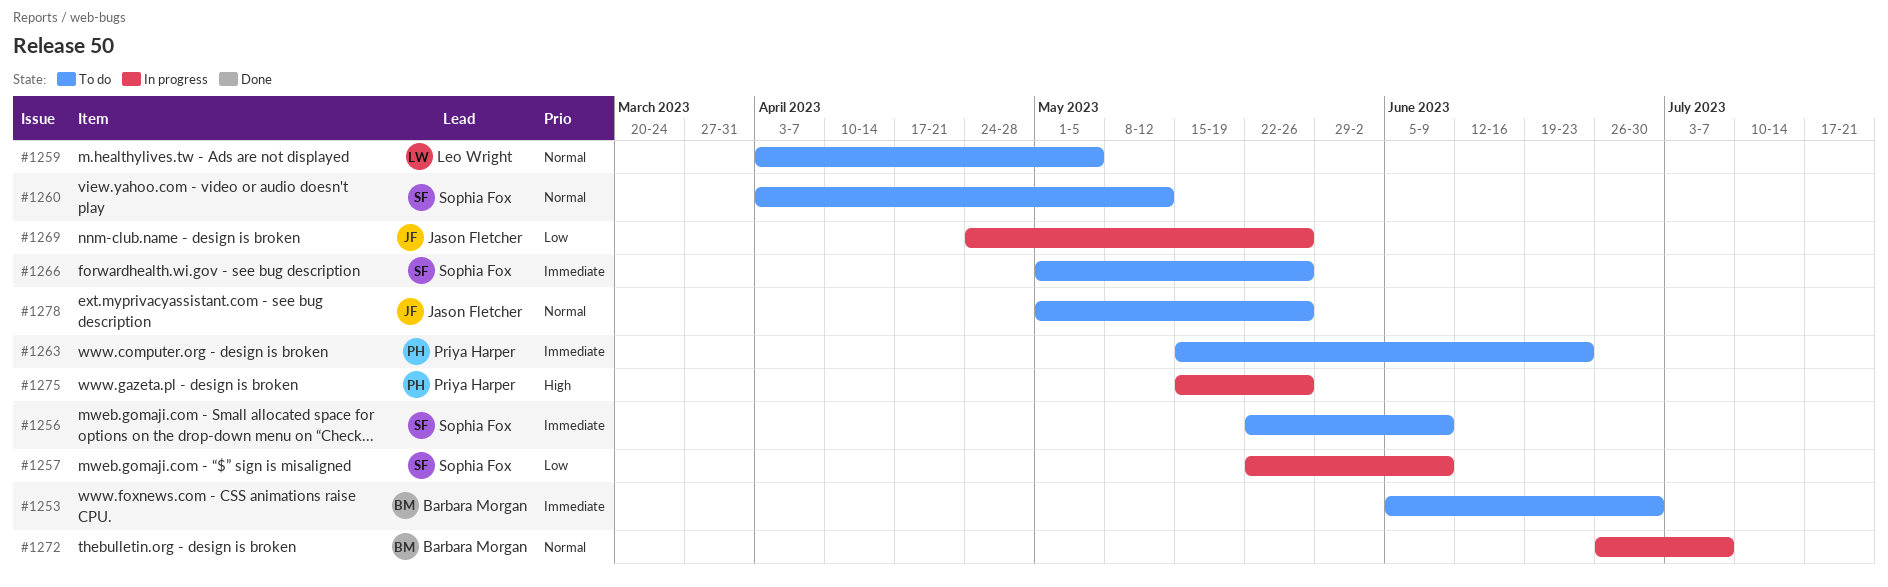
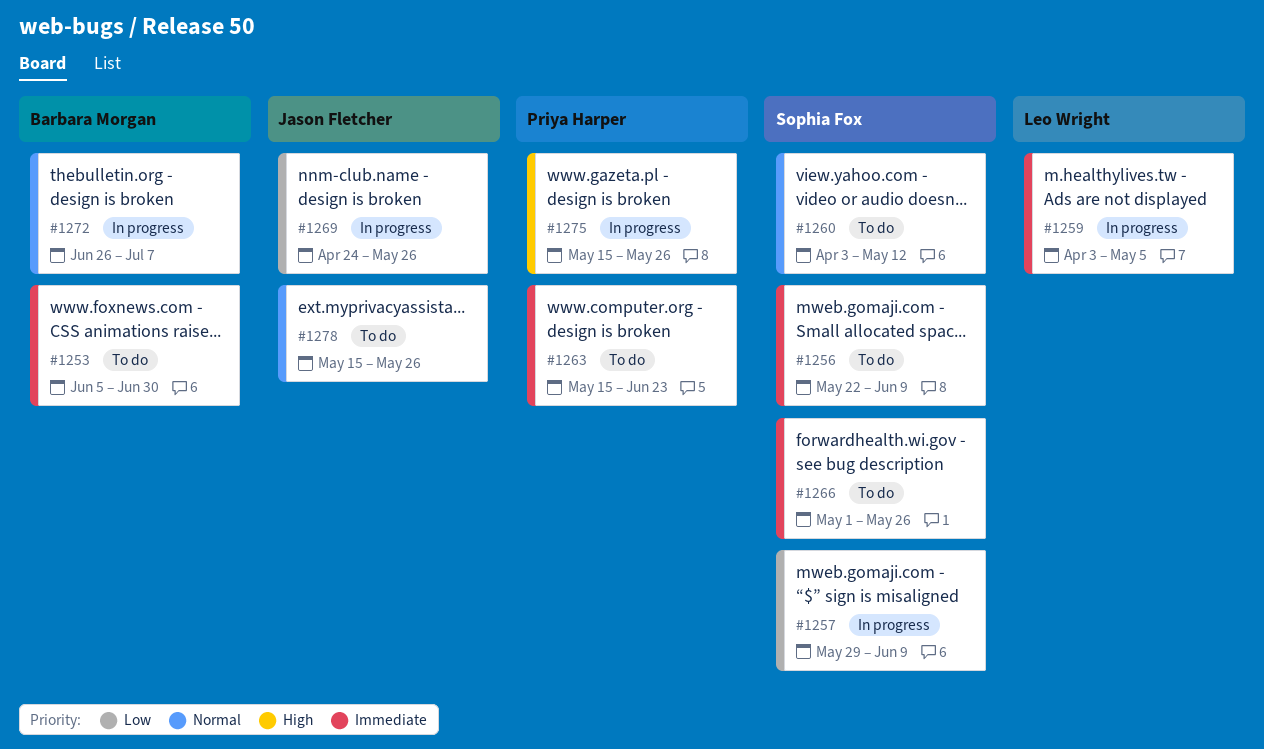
#1257, start: May 22 -> May 29
#1259, status: To do -> In progress
#1259, priority: Normal -> Immediate
#1278, start: May 1 -> May 15

